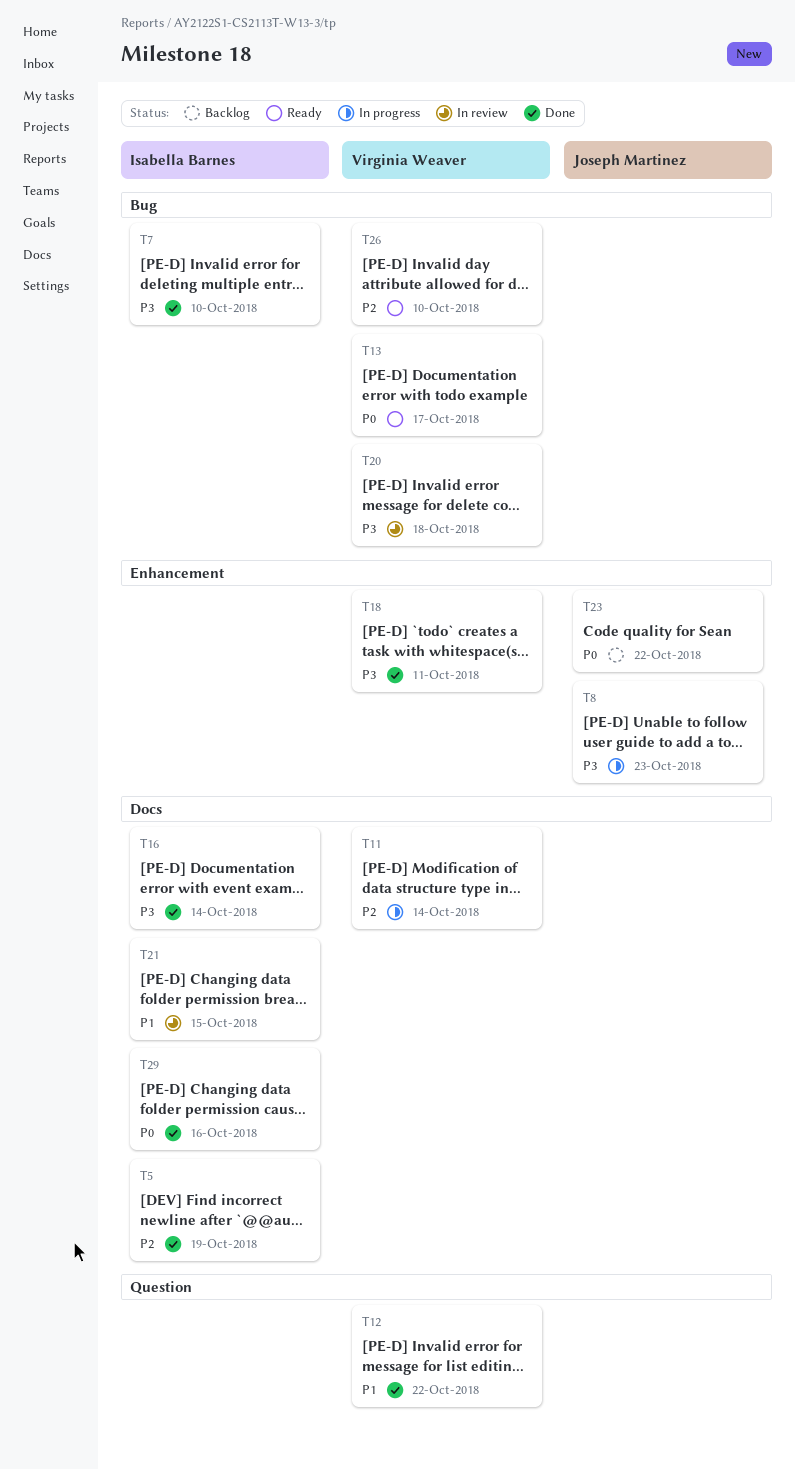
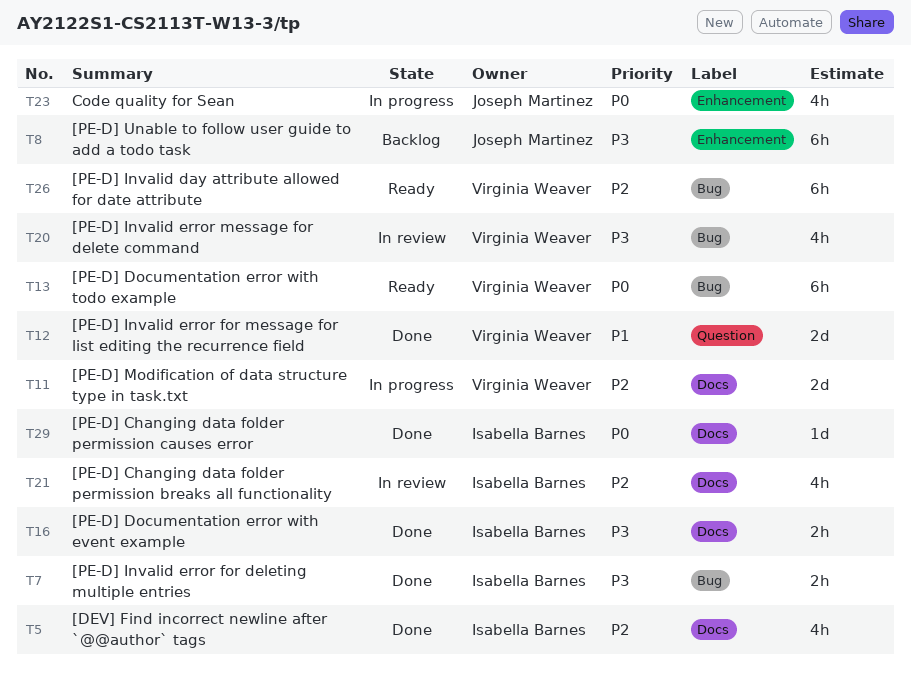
T8, status: In progress -> Backlog
T18: present -> none
T21, priority: P1 -> P2
T23, status: Backlog -> In progress

